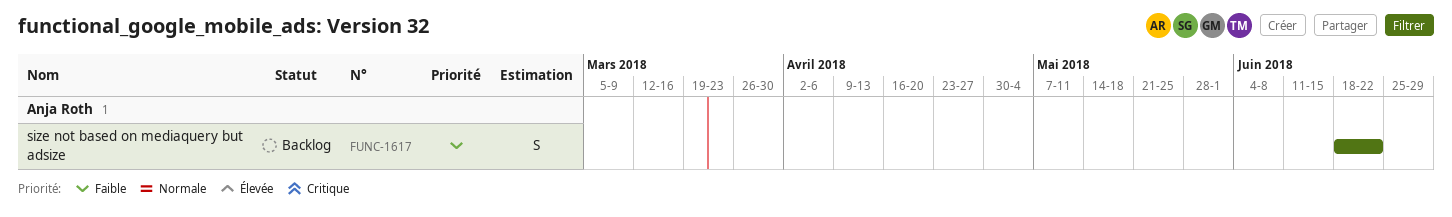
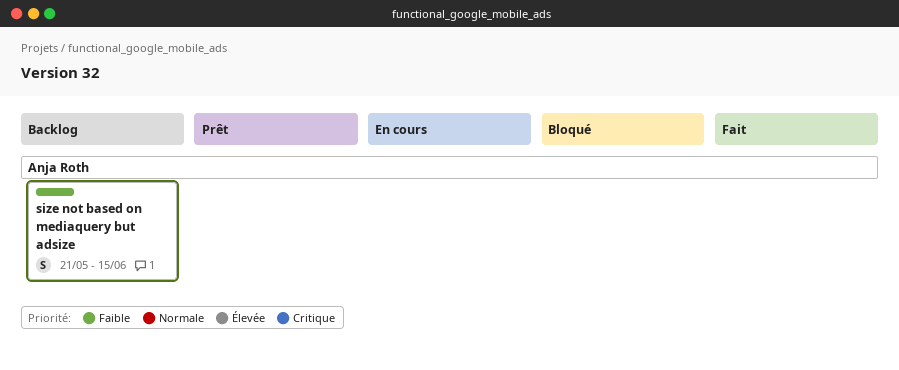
size not based on mediaquery but adsize, start: Jun 18 -> May 21
size not based on mediaquery but adsize, due: Jun 22 -> Jun 15

